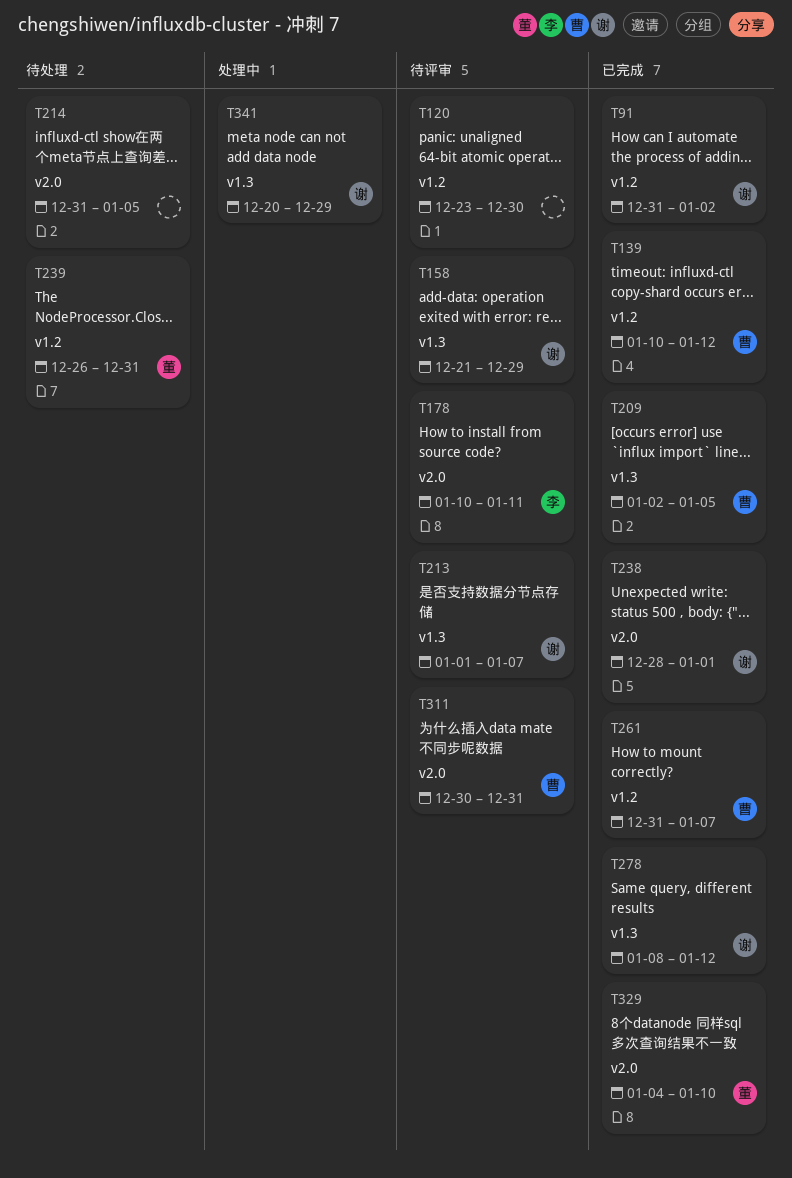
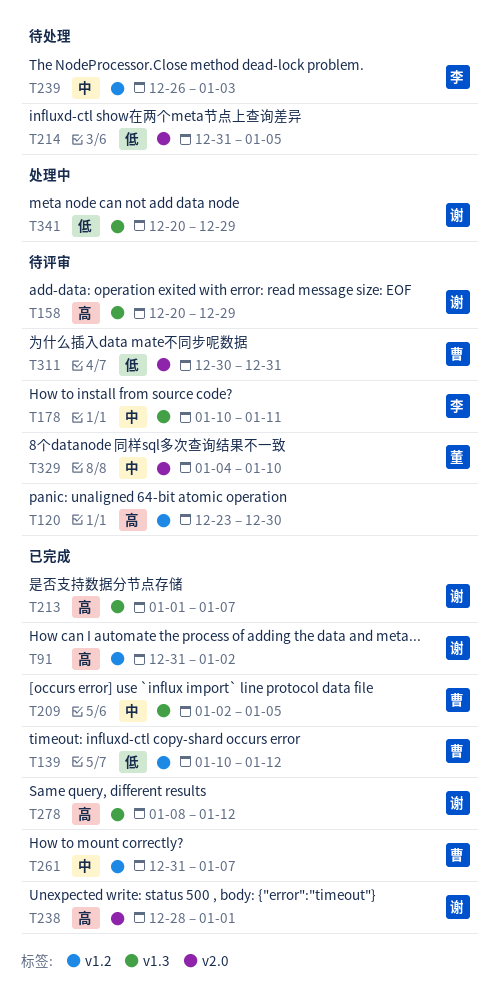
T158, start: Dec 21 -> Dec 20
T178, label: v2.0 -> v1.3
T213, status: 待评审 -> 已完成
T239, owner: 董 -> 李
T239, due: Dec 31 -> Jan 3
T329, status: 已完成 -> 待评审

